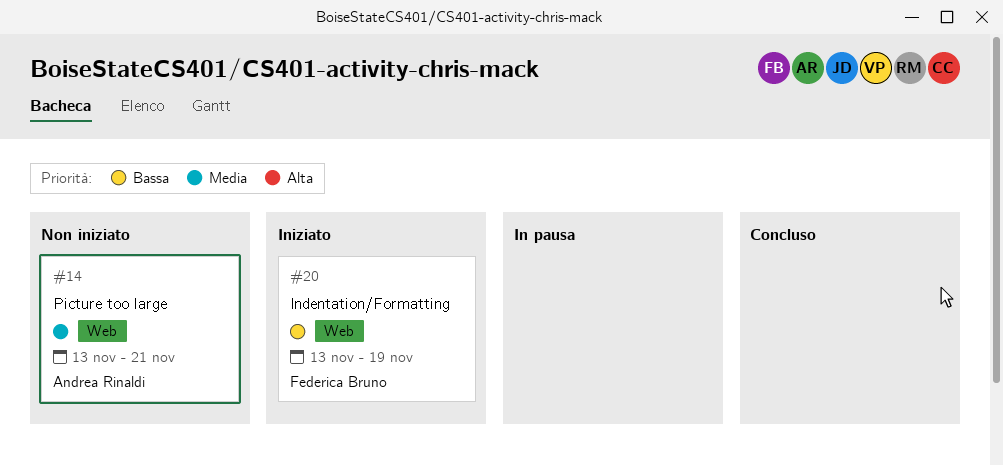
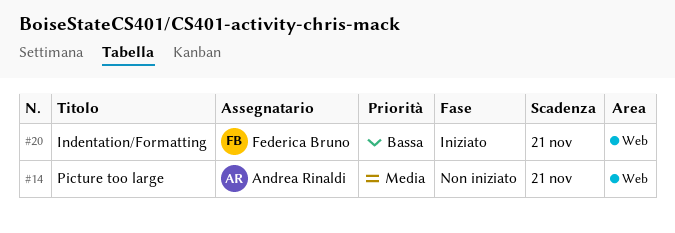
#20, due: Nov 19 -> Nov 21

